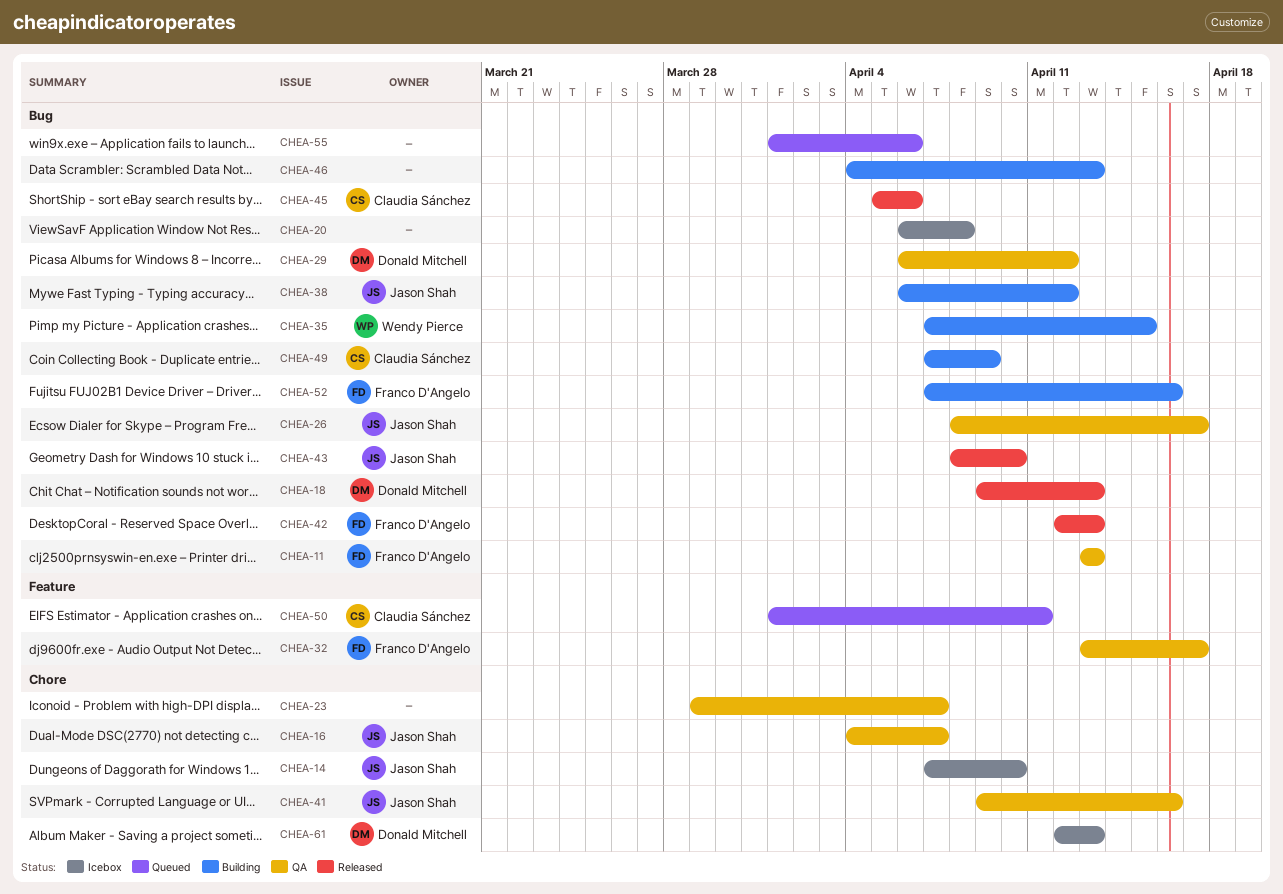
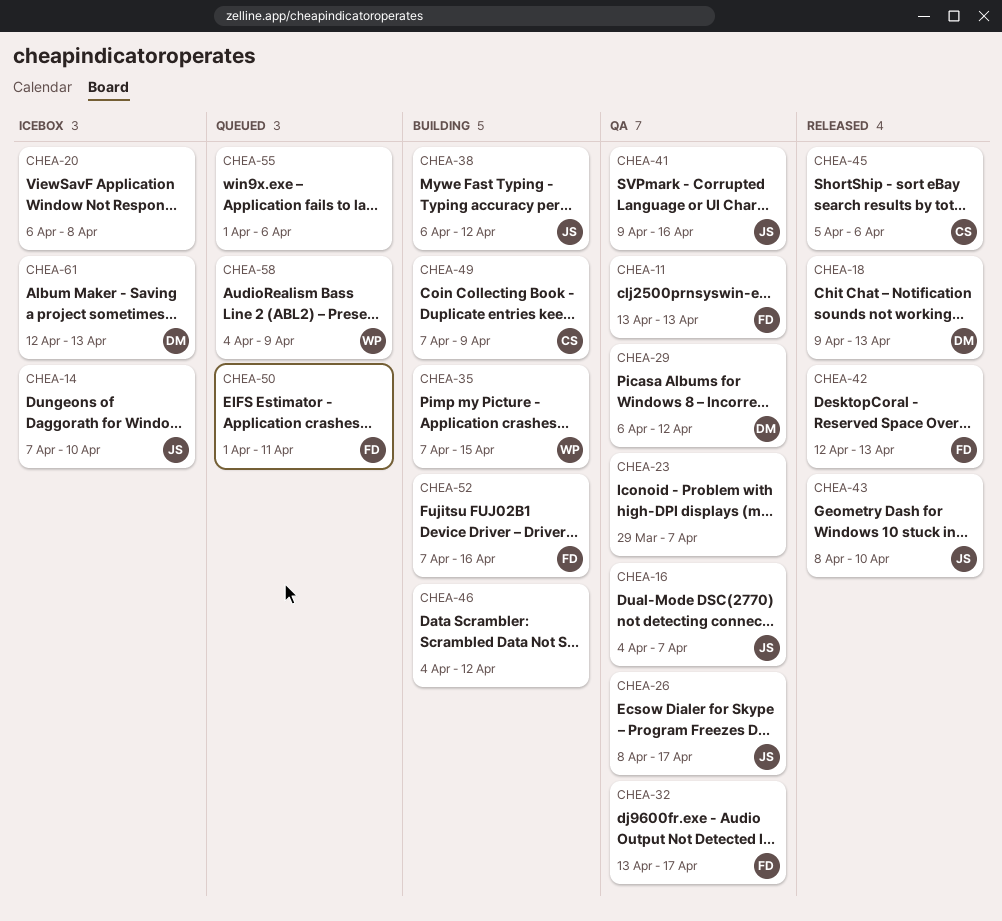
CHEA-46, due: Apr 13 -> Apr 12
CHEA-50, owner: Claudia Sánchez -> Franco D'Angelo
CHEA-58: none -> present

